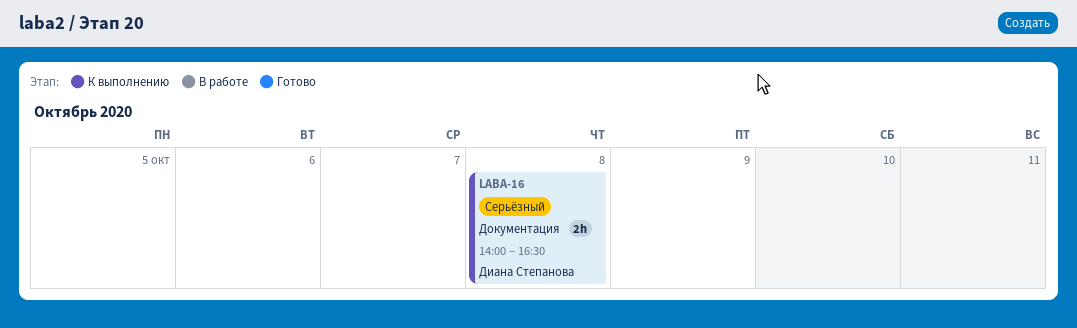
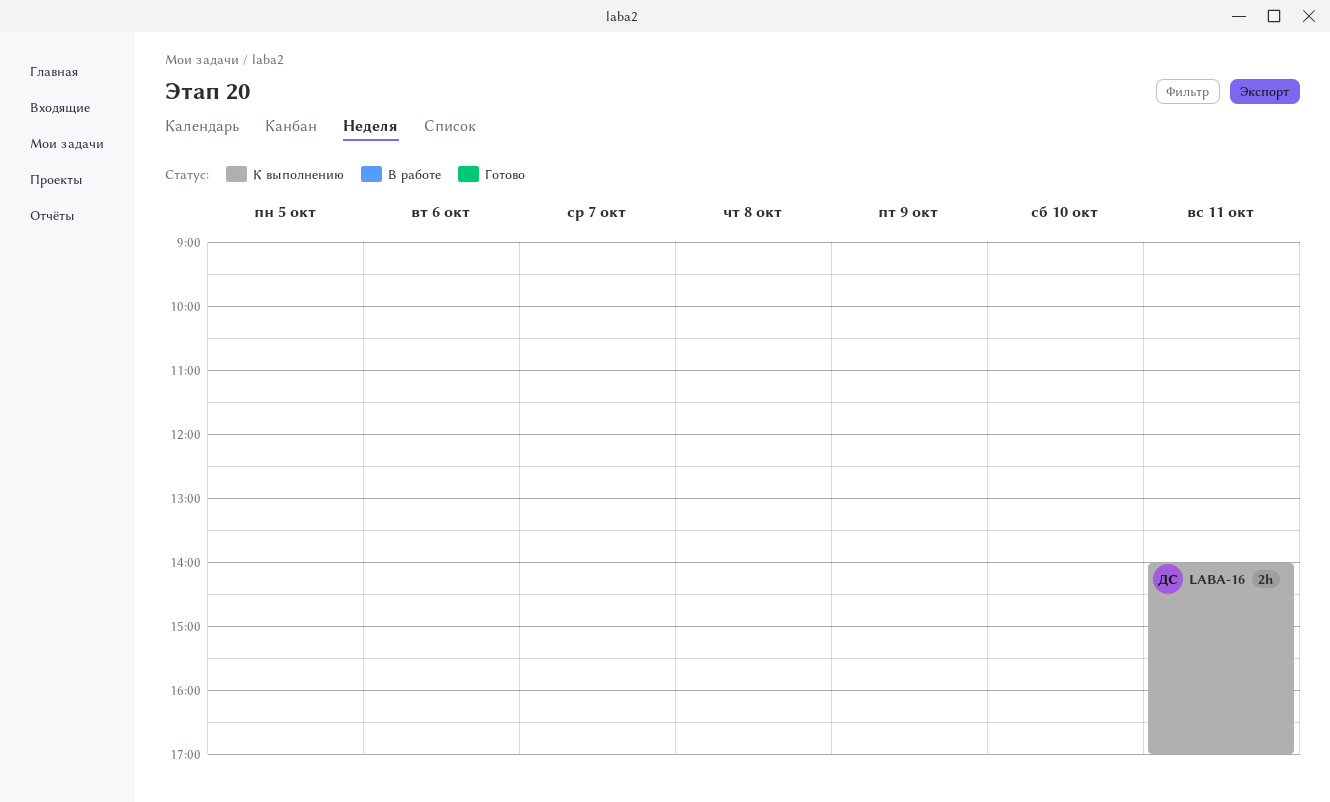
LABA-16, day: Oct 8 -> Oct 11
LABA-16, ends: 16:30 -> 17:00

